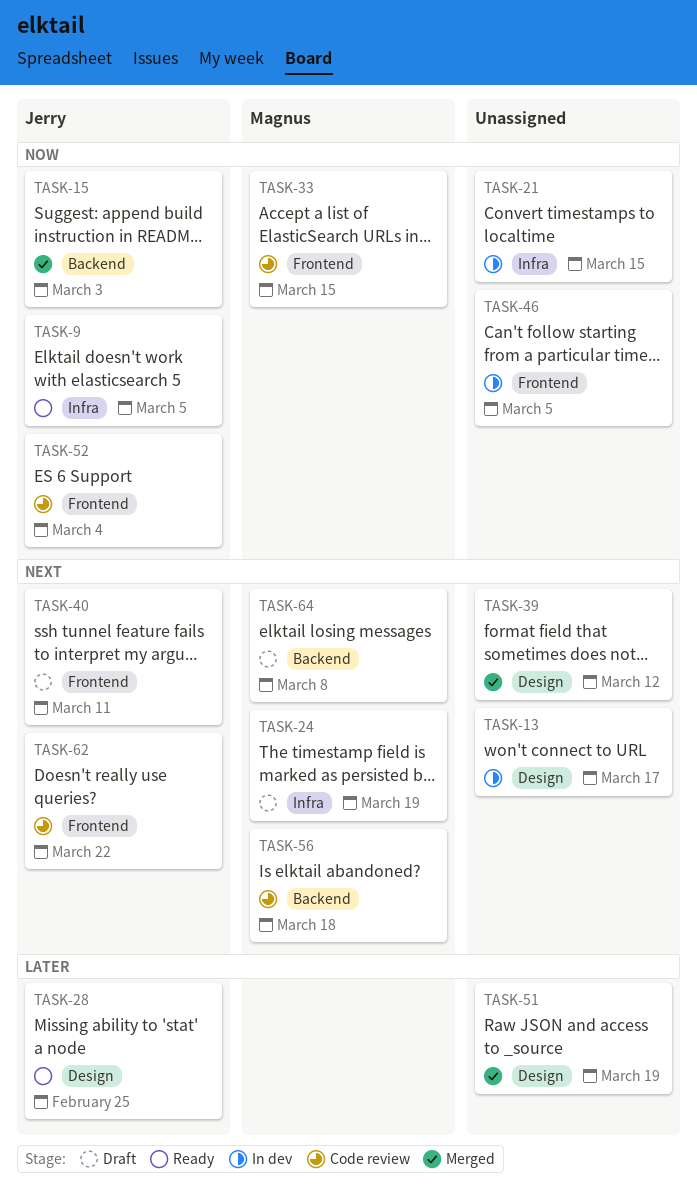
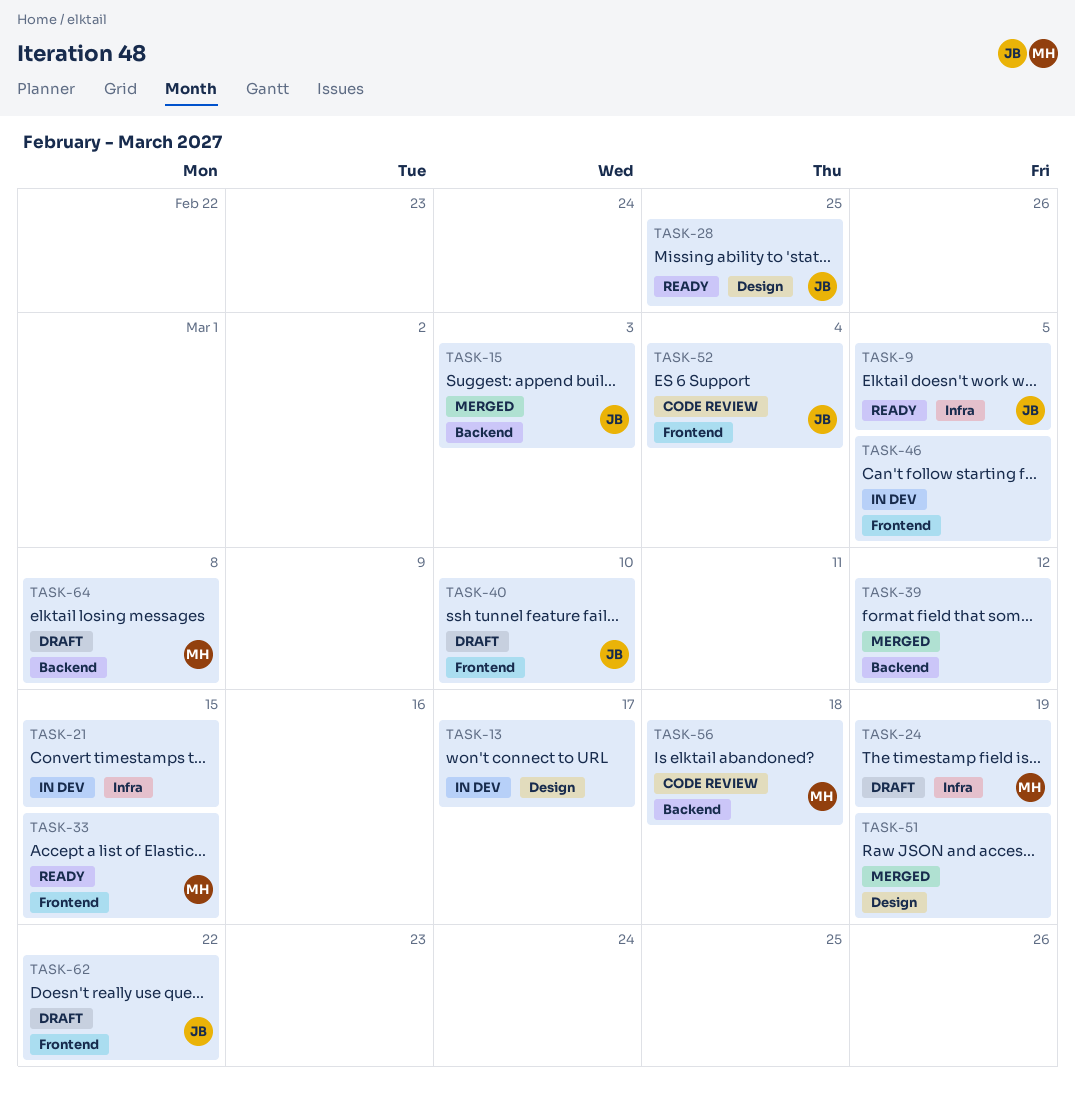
TASK-33, status: Code review -> Ready
TASK-39, label: Design -> Backend
TASK-40, due: Mar 11 -> Mar 10
TASK-62, status: Code review -> Draft

